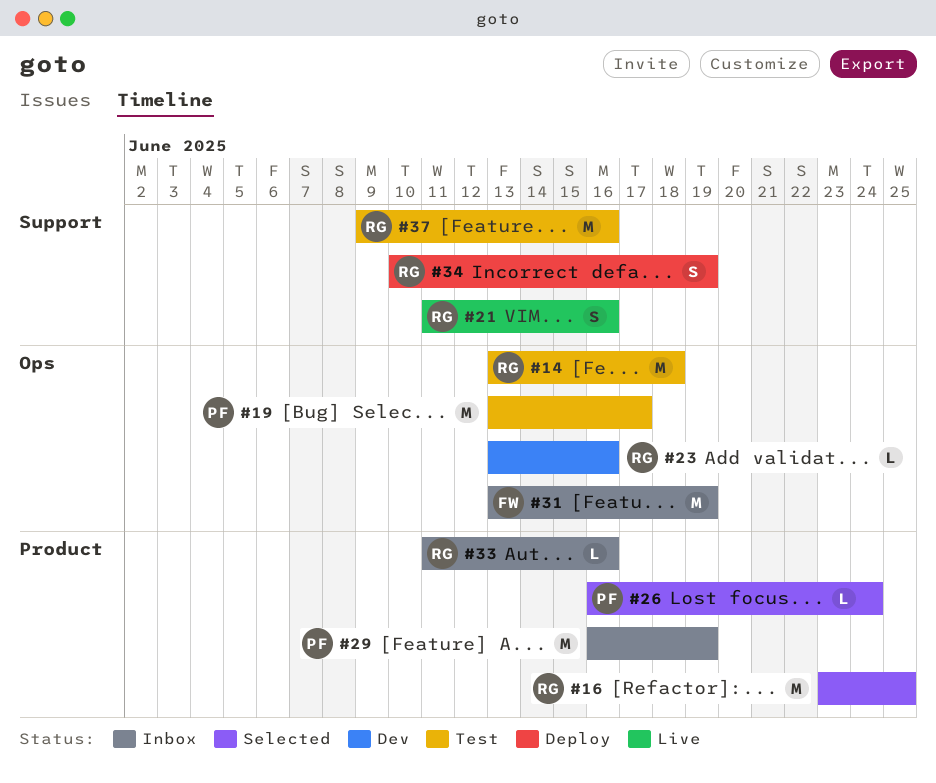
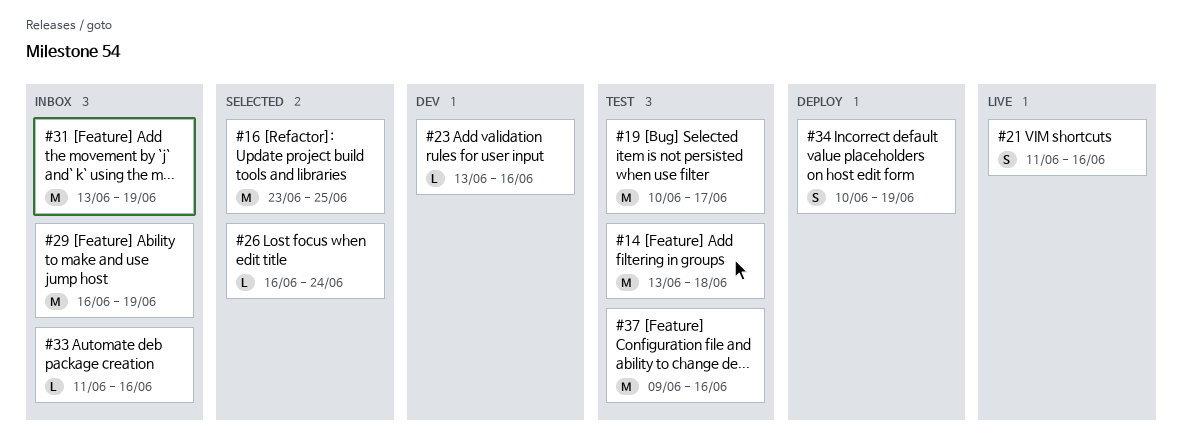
#19, start: Jun 13 -> Jun 10

